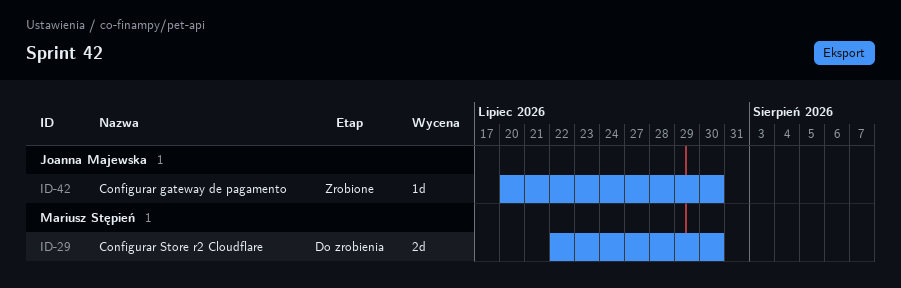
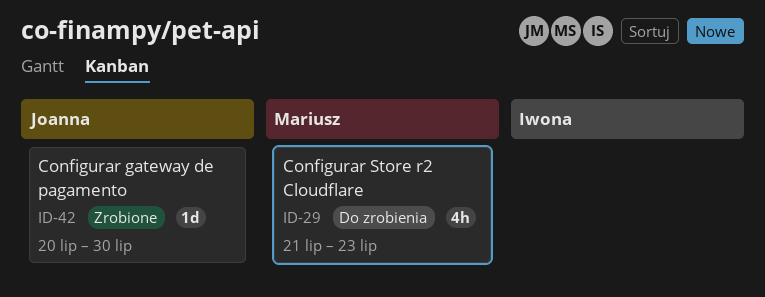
ID-29, estimate: 2d -> 4h
ID-29, start: Jul 22 -> Jul 21
ID-29, due: Jul 30 -> Jul 23

